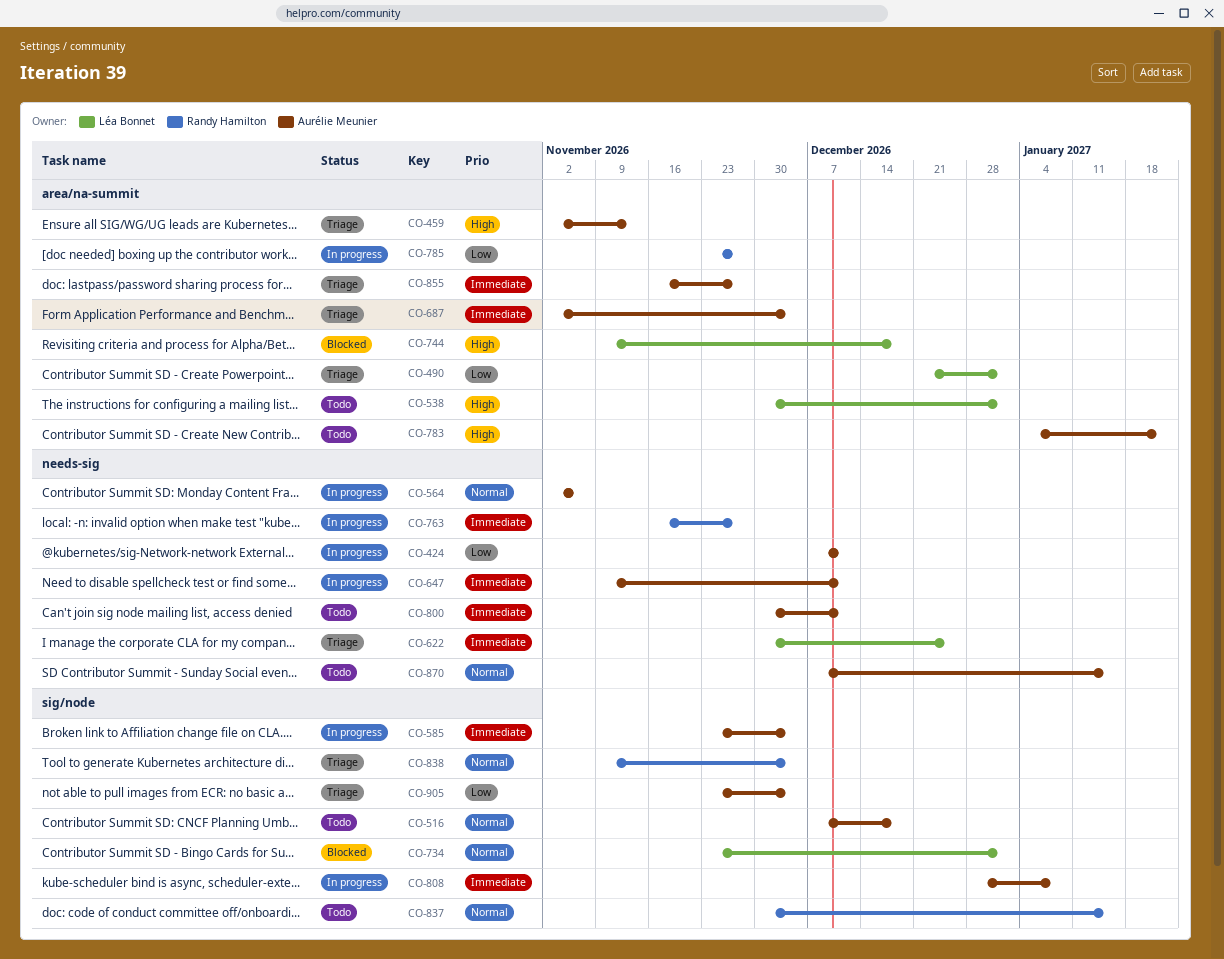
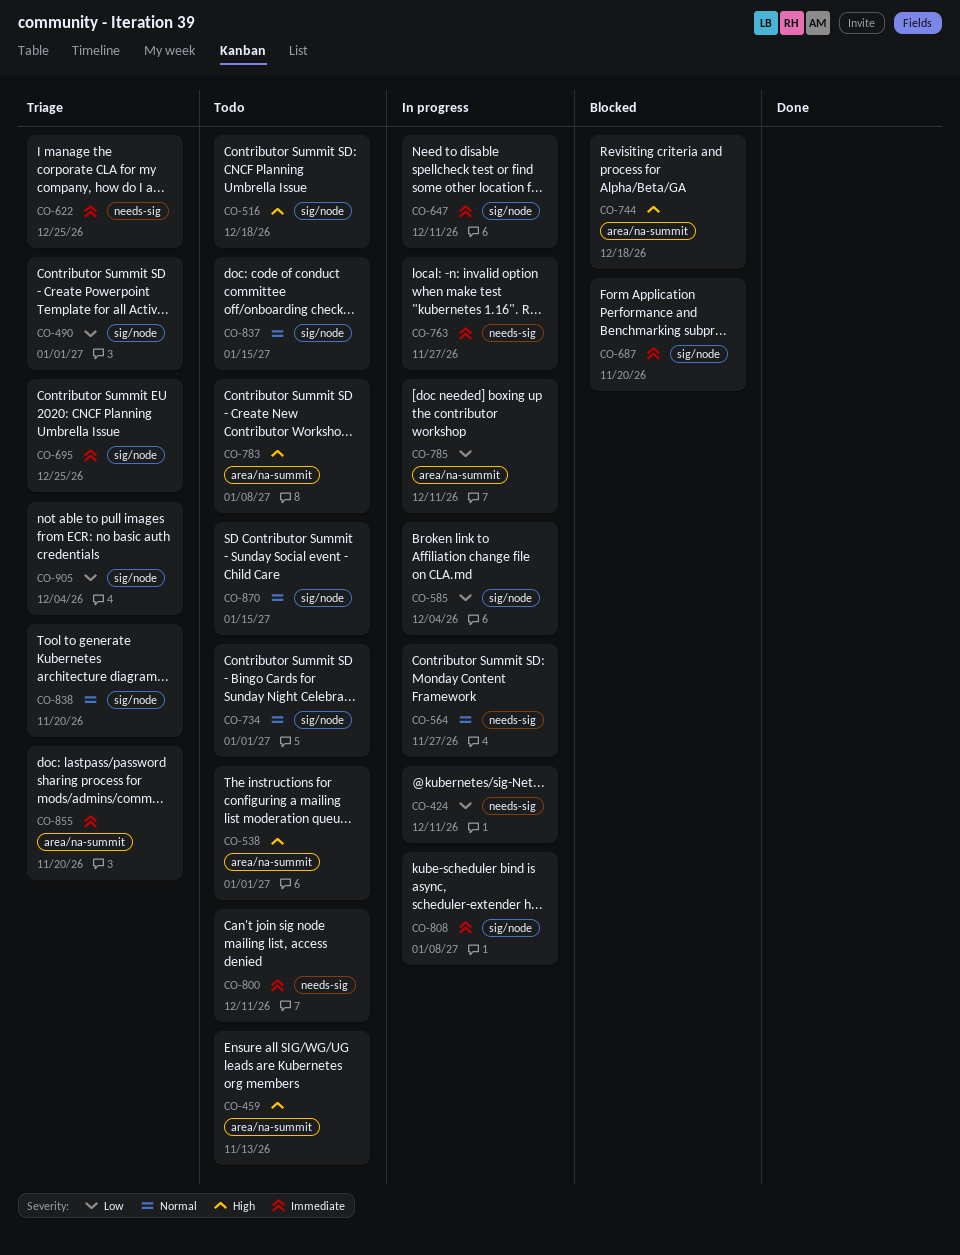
CO-459, status: Triage -> Todo
CO-490, label: area/na-summit -> sig/node
CO-516, priority: Normal -> High
CO-564, due: Nov 6 -> Nov 27
CO-585, priority: Immediate -> Low
CO-647, label: needs-sig -> sig/node
CO-687, status: Triage -> Blocked
CO-687, label: area/na-summit -> sig/node
CO-687, due: Dec 4 -> Nov 20
CO-695: none -> present
CO-734, status: Blocked -> Todo
CO-783, due: Jan 22 -> Jan 8
CO-785, due: Nov 27 -> Dec 11
CO-838, due: Dec 4 -> Nov 20
CO-855, due: Nov 27 -> Nov 20
CO-870, label: needs-sig -> sig/node

